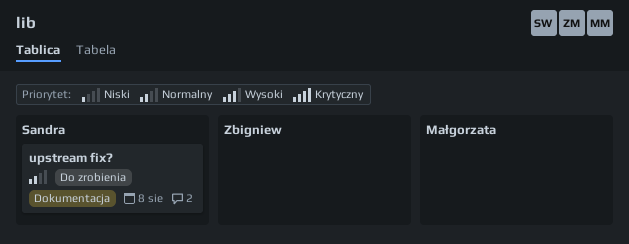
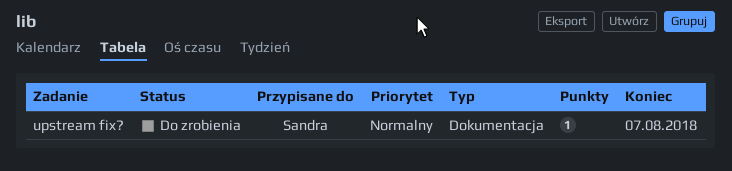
upstream fix?, due: Aug 8 -> Aug 7

